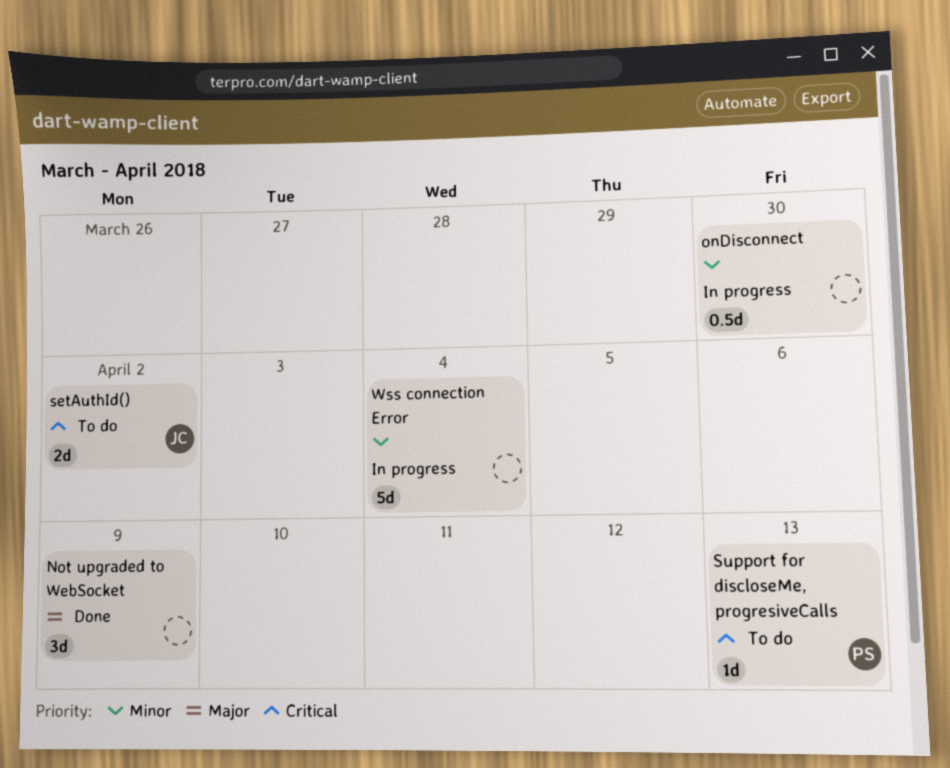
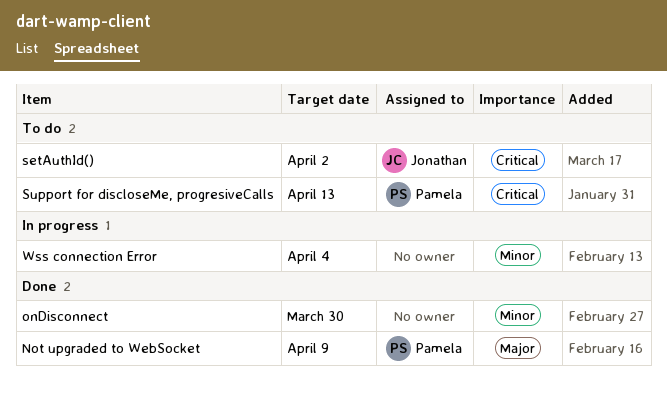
Not upgraded to WebSocket, owner: none -> Pamela
onDisconnect, status: In progress -> Done

